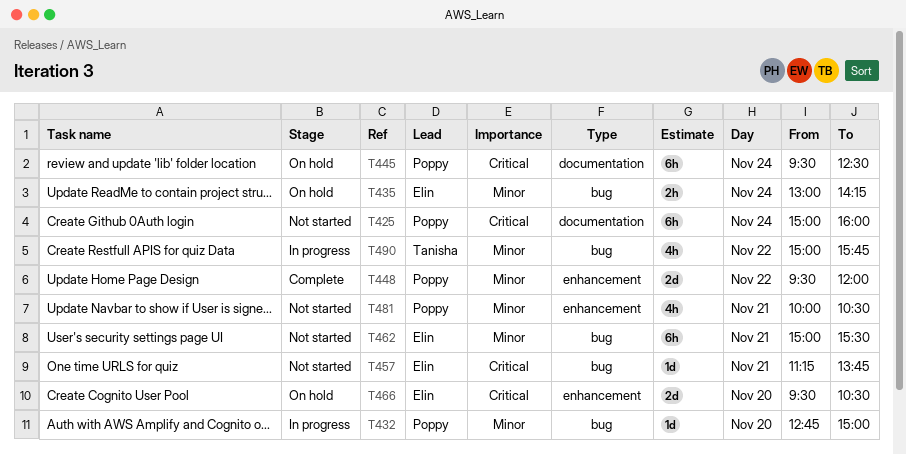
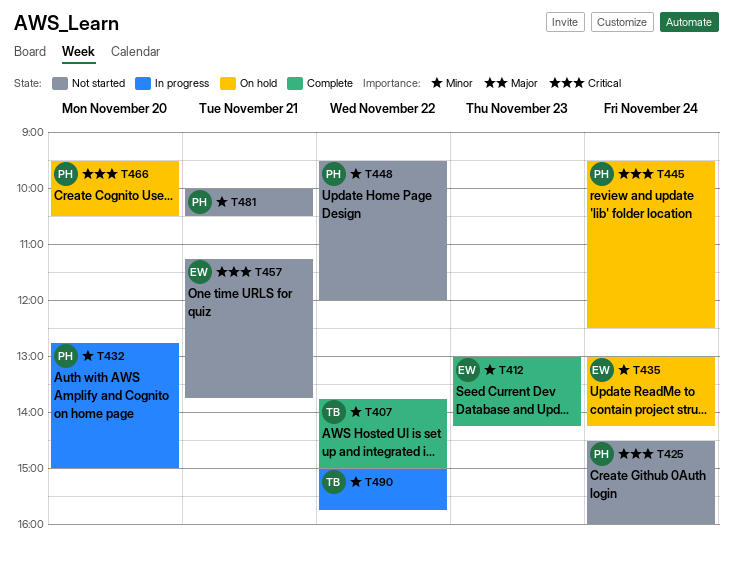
T407: none -> present
T412: none -> present
T425, begins: 15:00 -> 14:30
T448, status: Complete -> Not started
T462: present -> none
T466, owner: Elin -> Poppy

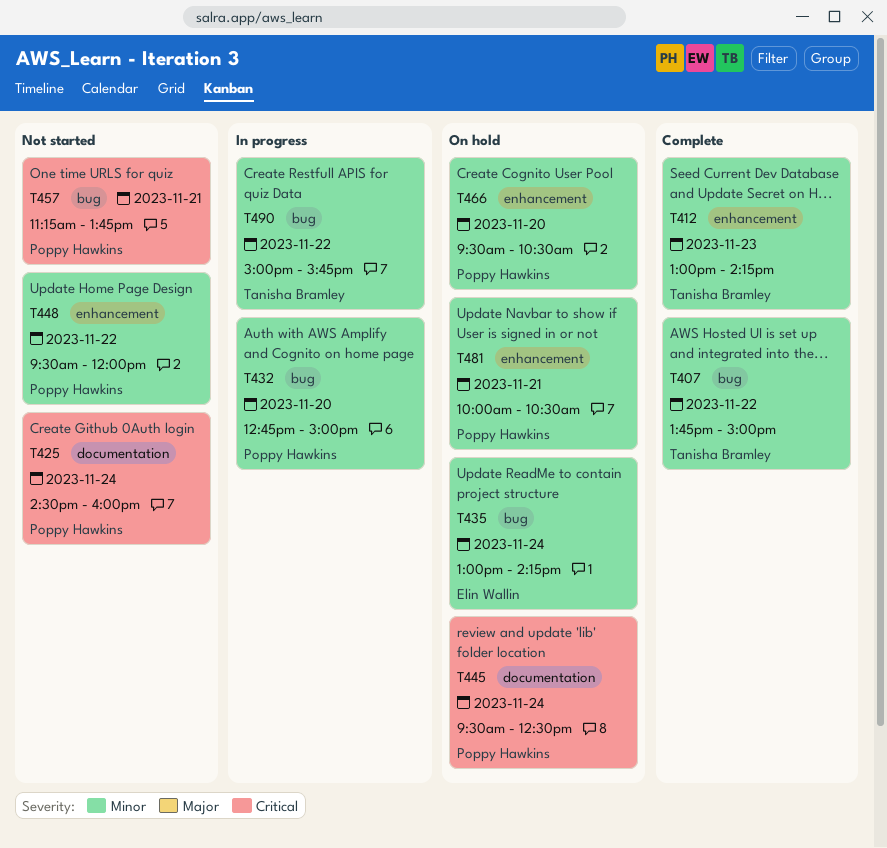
T412, owner: Elin Wallin -> Tanisha Bramley
T457, owner: Elin Wallin -> Poppy Hawkins
T466, priority: Critical -> Minor
T481, status: Not started -> On hold

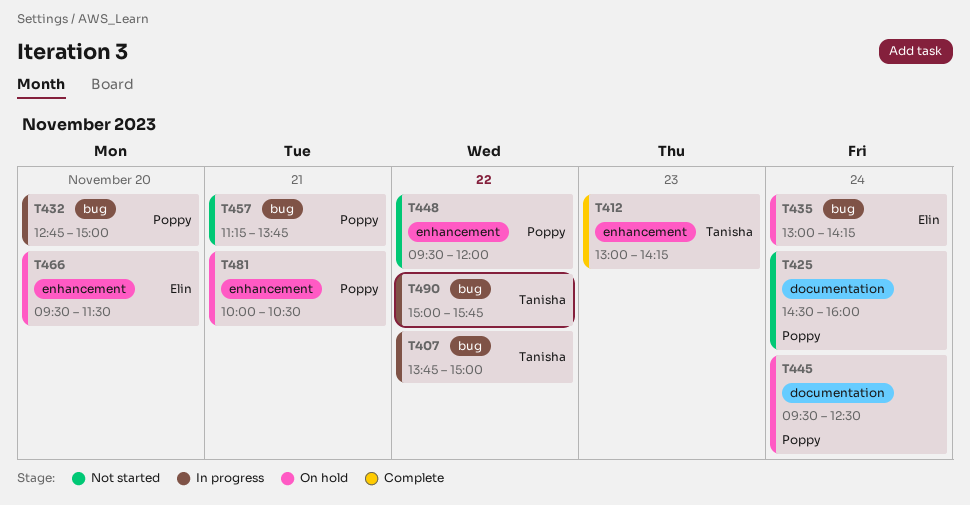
T407, status: Complete -> In progress
T466, owner: Poppy Hawkins -> Elin Wallin
T466, ends: 10:30 -> 11:30

